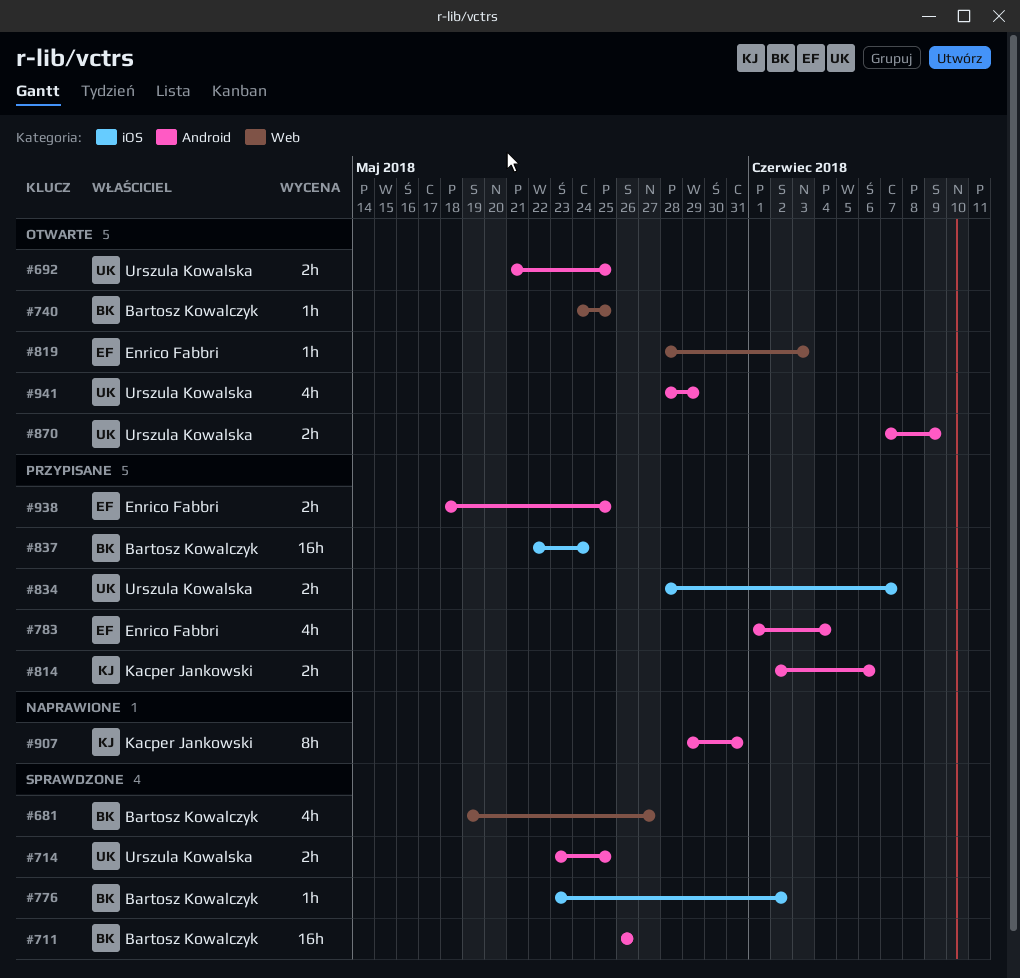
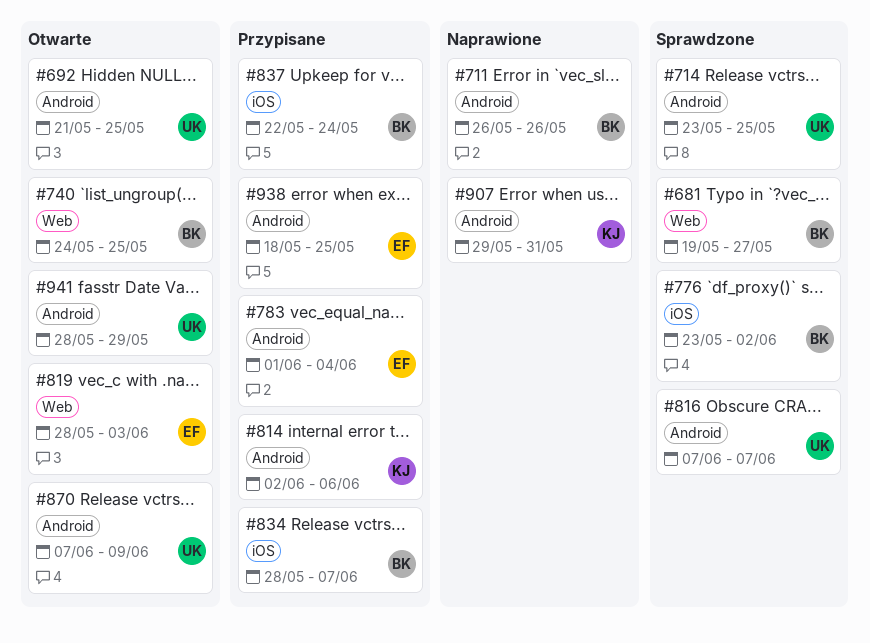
#711, status: Sprawdzone -> Naprawione
#816: none -> present
#834, owner: Urszula Kowalska -> Bartosz Kowalczyk

